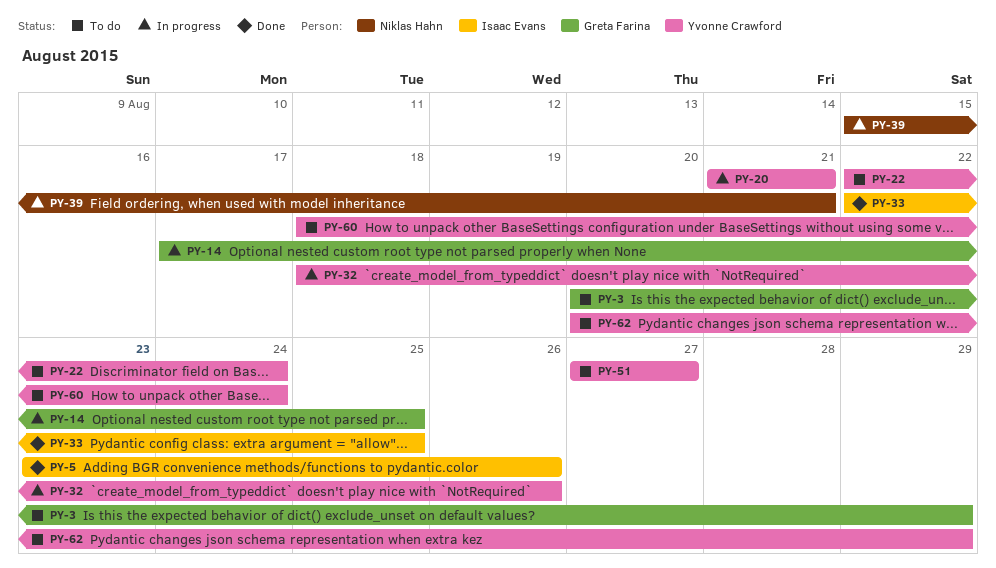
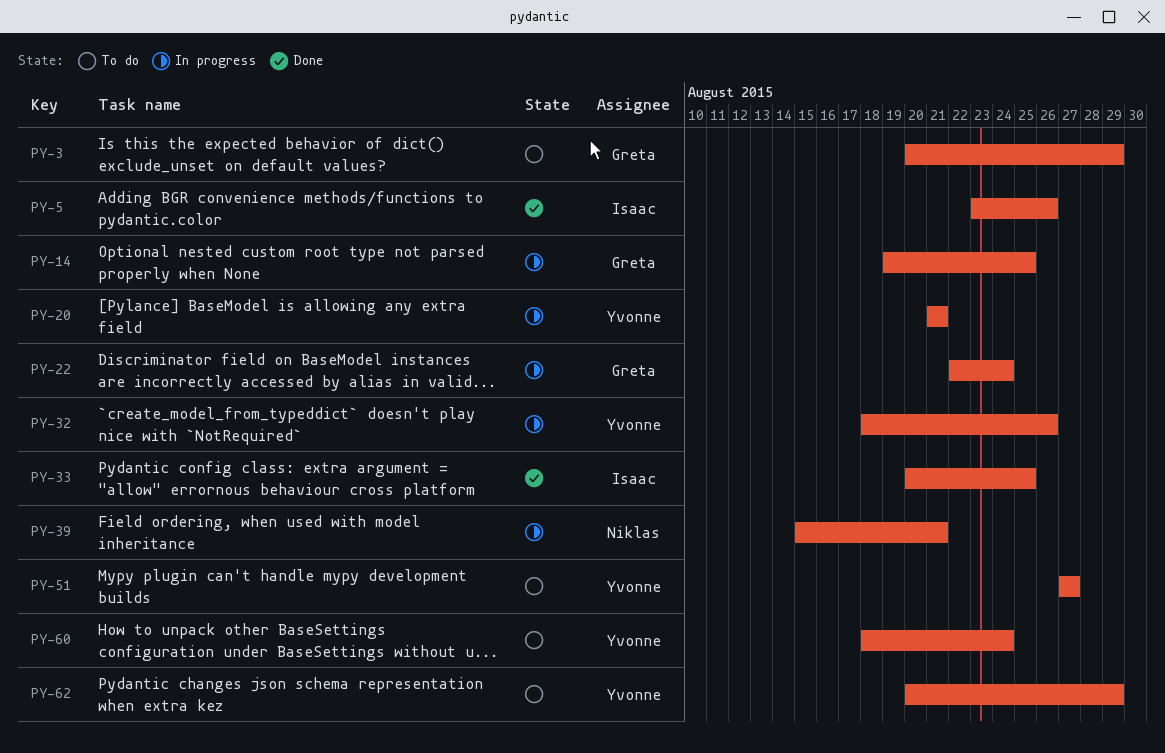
PY-14, start: Aug 17 -> Aug 19
PY-22, status: To do -> In progress
PY-22, owner: Yvonne Crawford -> Greta Farina
PY-33, start: Aug 22 -> Aug 20

